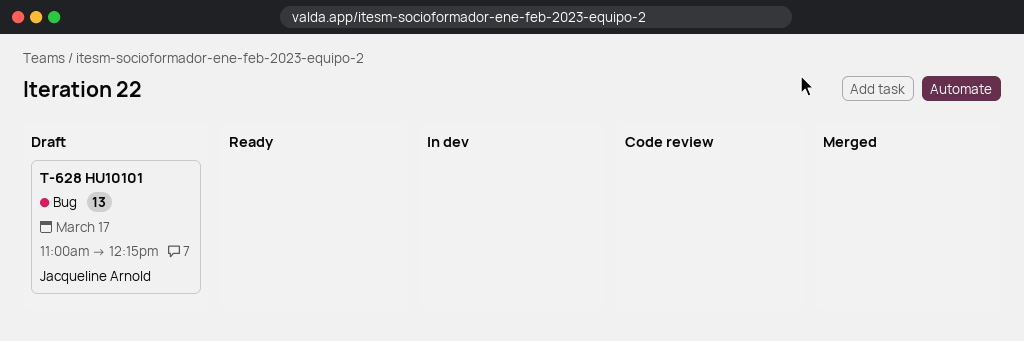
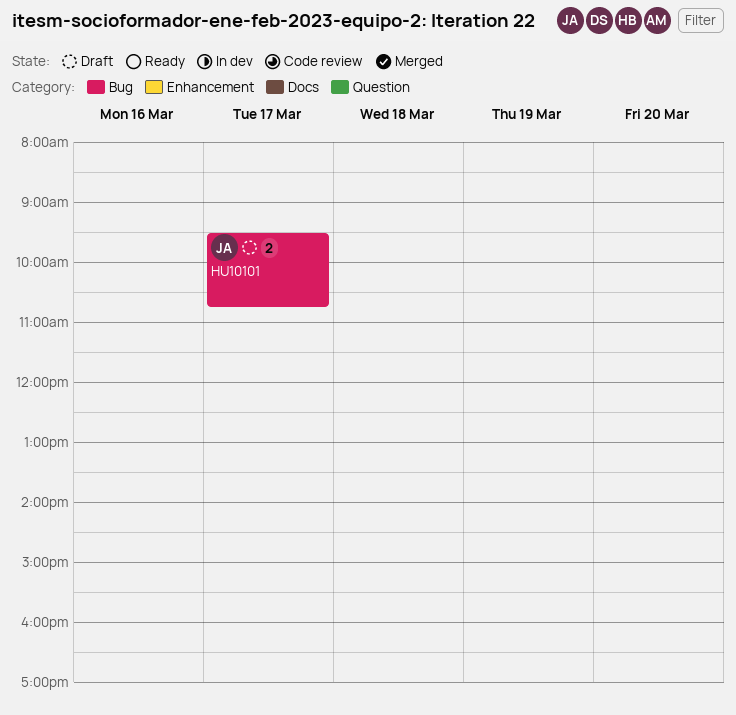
HU10101, estimate: 13 -> 2
HU10101, begins: 11:00 -> 09:30
HU10101, ends: 12:15 -> 10:45

